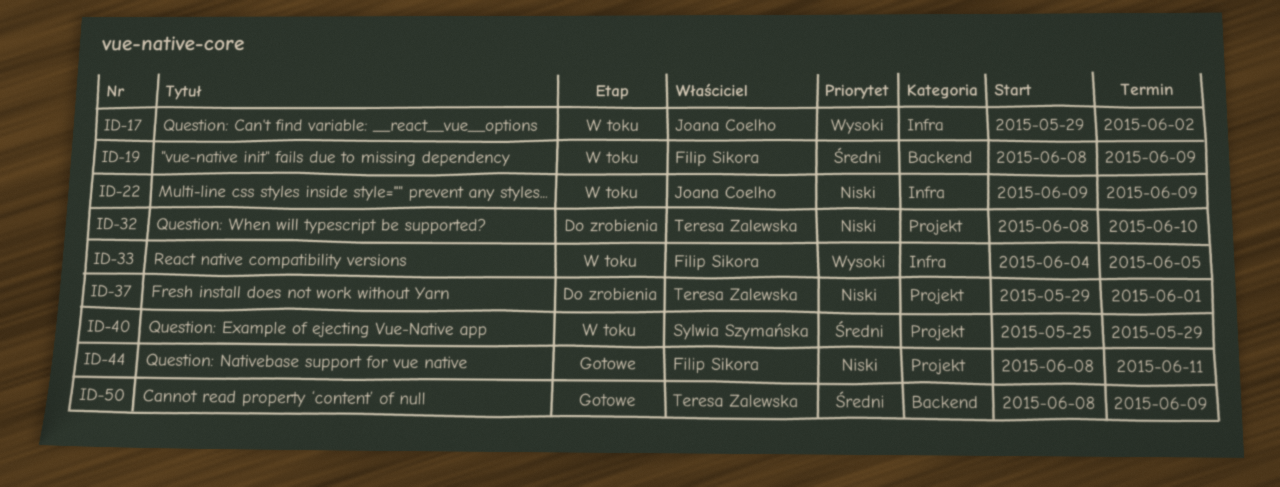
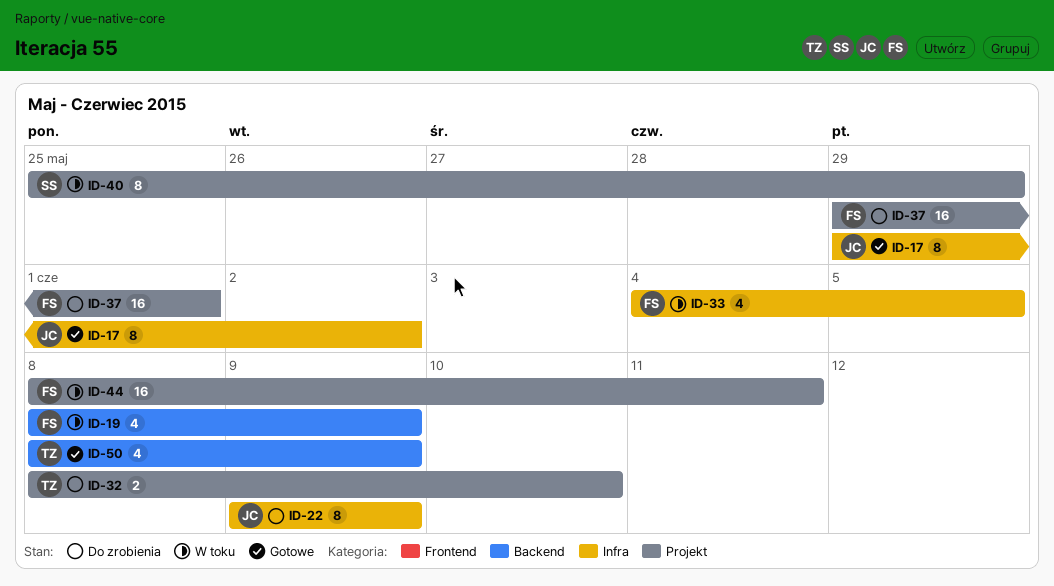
ID-17, status: W toku -> Gotowe
ID-22, status: W toku -> Do zrobienia
ID-37, owner: Teresa Zalewska -> Filip Sikora
ID-44, status: Gotowe -> W toku

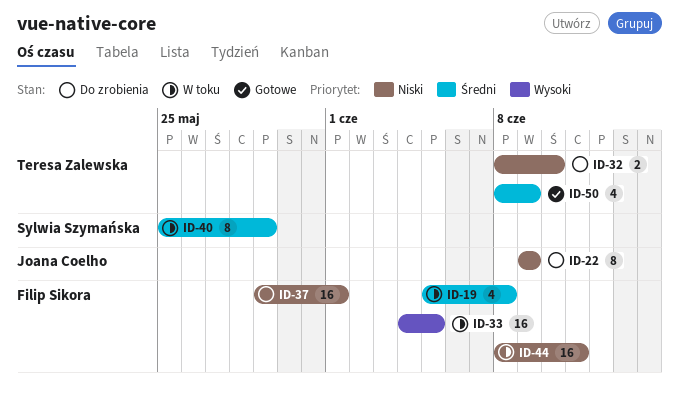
ID-17: present -> none
ID-19, start: Jun 8 -> Jun 5
ID-19, due: Jun 9 -> Jun 8
ID-33, estimate: 4 -> 16

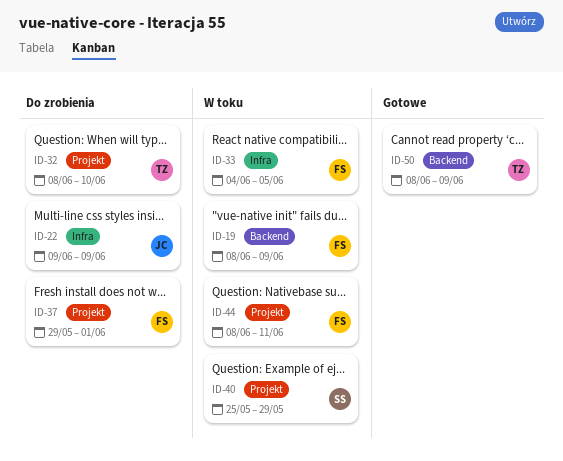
ID-19, start: Jun 5 -> Jun 8
ID-19, due: Jun 8 -> Jun 9

